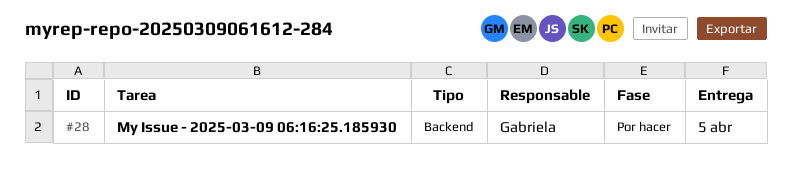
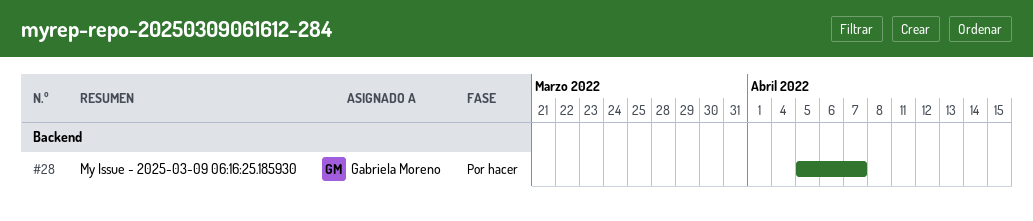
#28, due: Apr 5 -> Apr 7

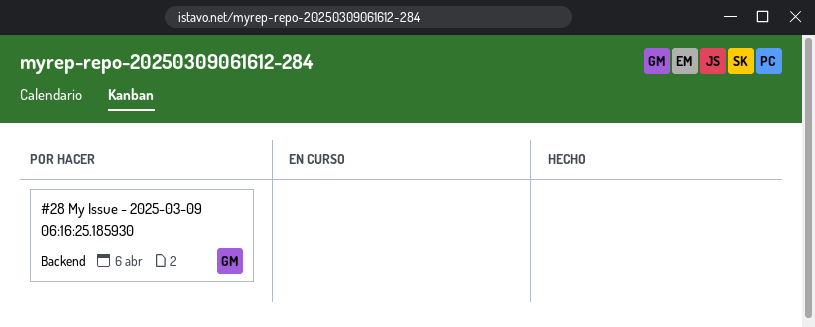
#28, due: Apr 7 -> Apr 6

